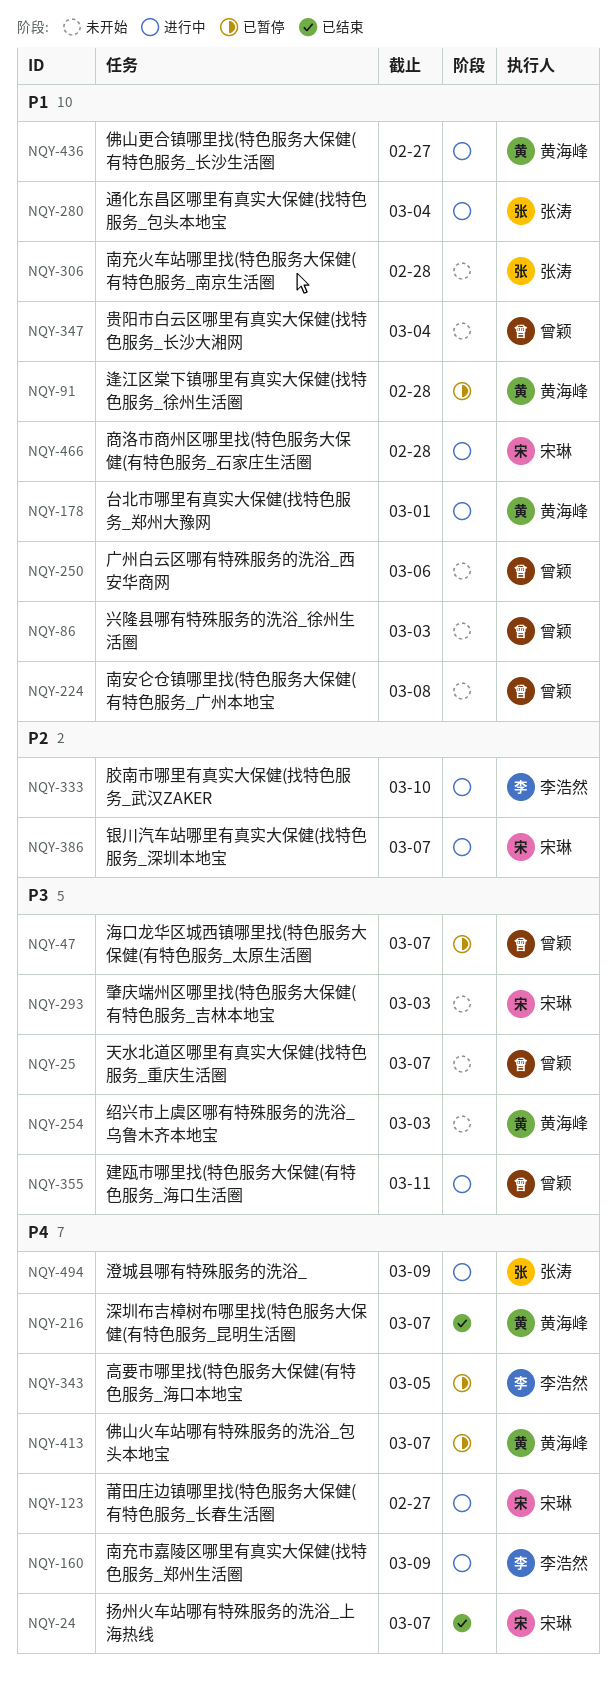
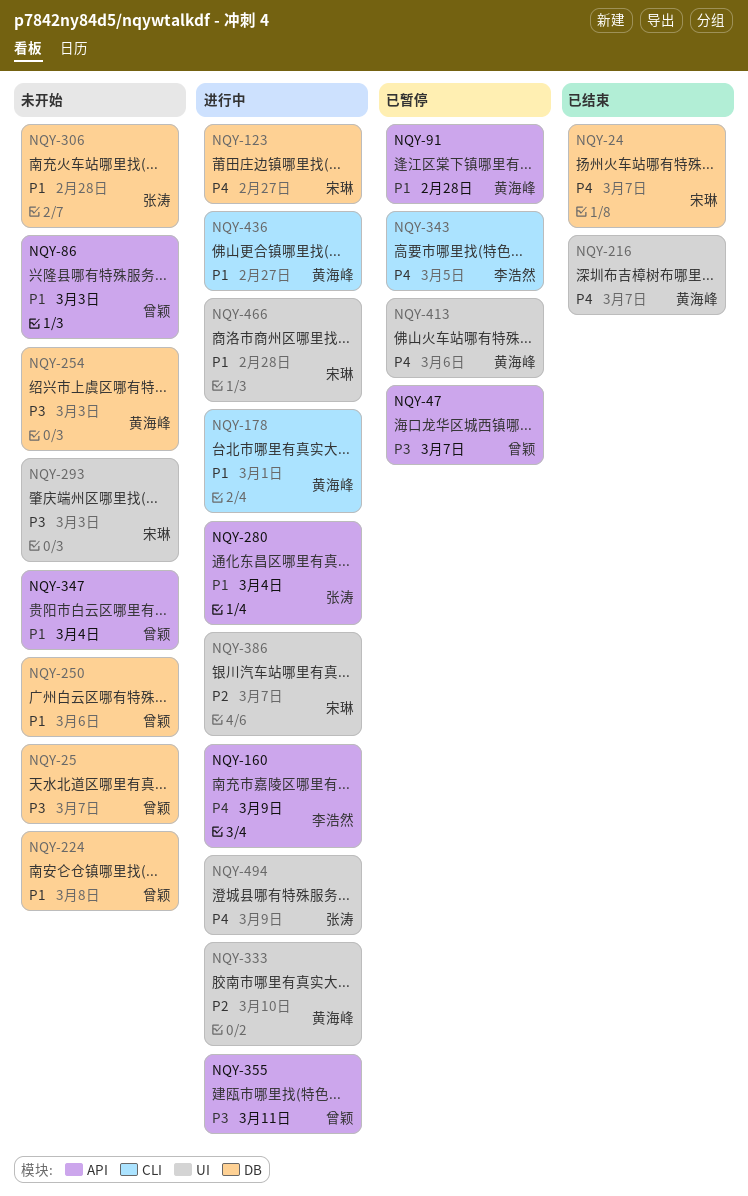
NQY-333, owner: 李浩然 -> 黄海峰
NQY-413, due: Mar 7 -> Mar 6

